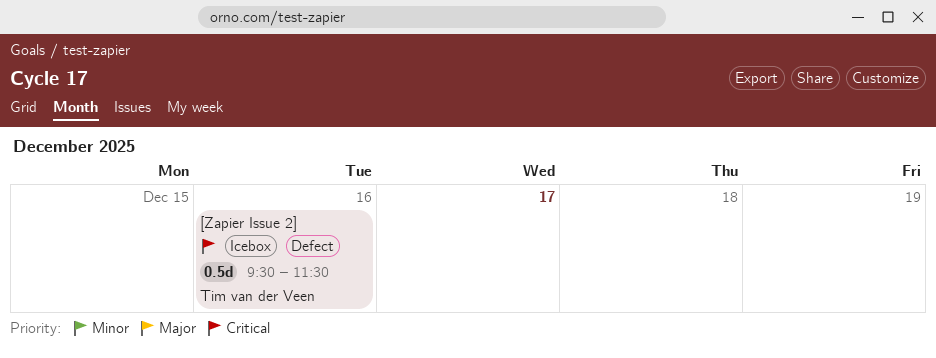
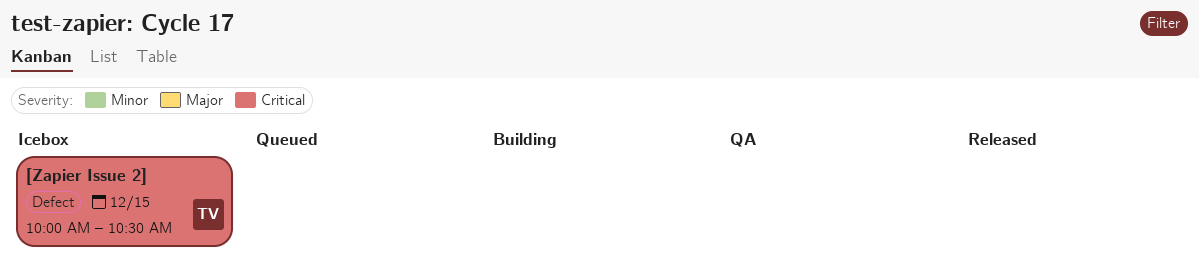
[Zapier Issue 2], day: Dec 16 -> Dec 15
[Zapier Issue 2], begins: 09:30 -> 10:00
[Zapier Issue 2], ends: 11:30 -> 10:30

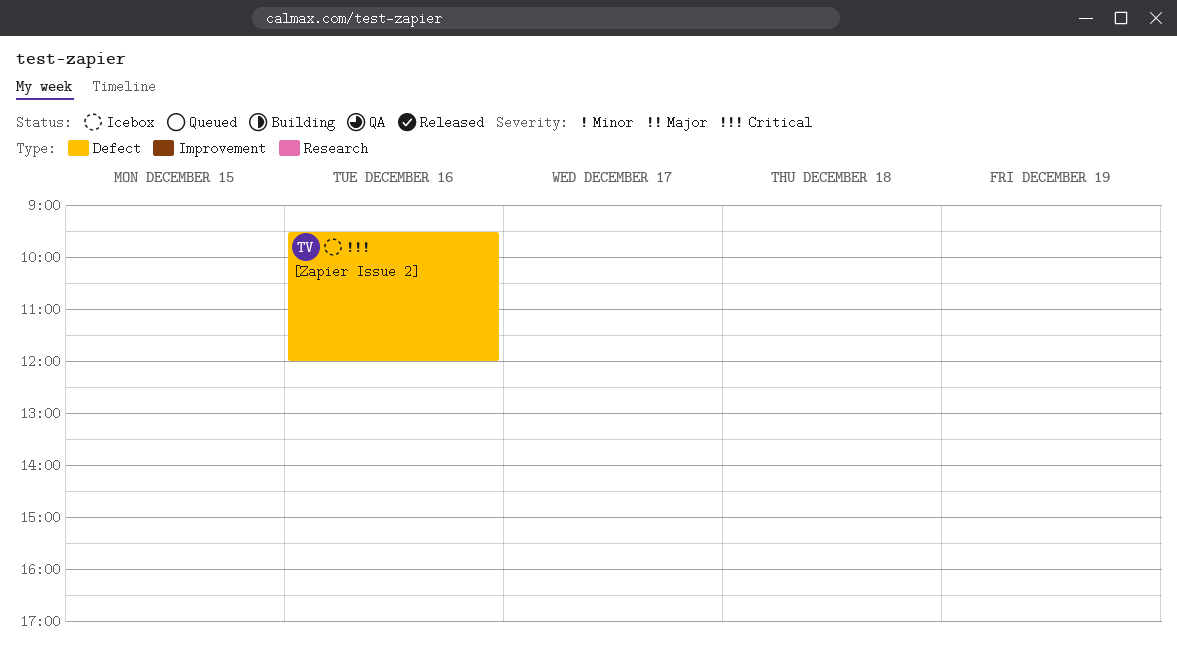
[Zapier Issue 2], day: Dec 15 -> Dec 16
[Zapier Issue 2], begins: 10:00 -> 09:30
[Zapier Issue 2], ends: 10:30 -> 12:00

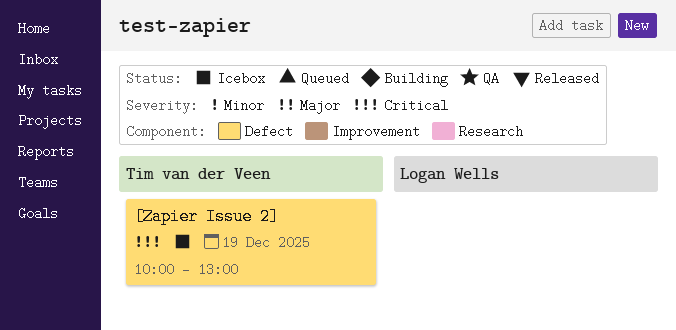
[Zapier Issue 2], day: Dec 16 -> Dec 19
[Zapier Issue 2], begins: 09:30 -> 10:00
[Zapier Issue 2], ends: 12:00 -> 13:00

